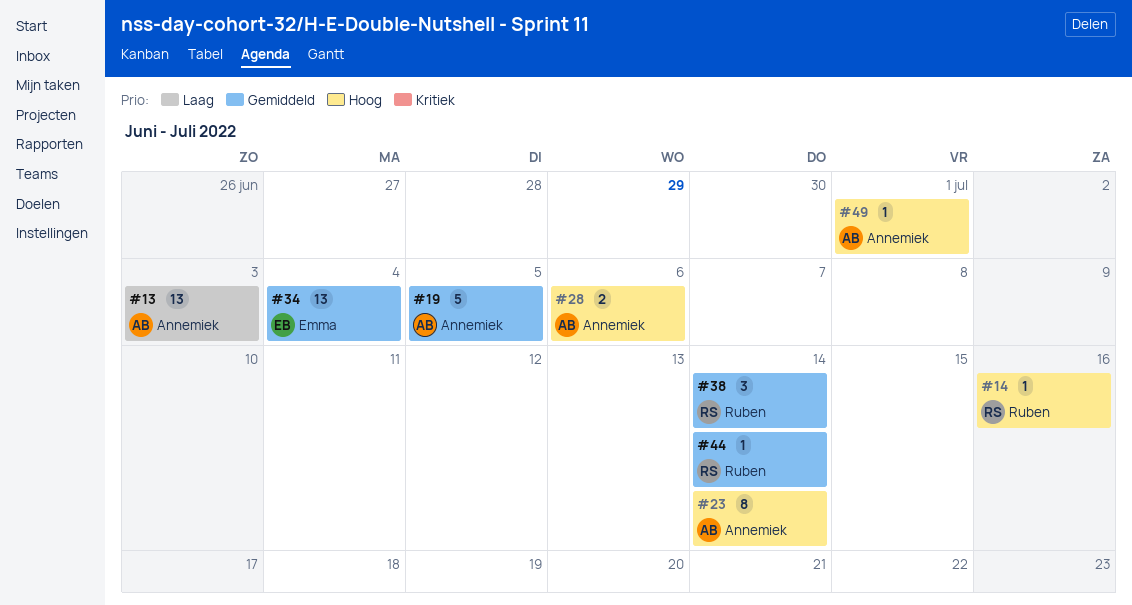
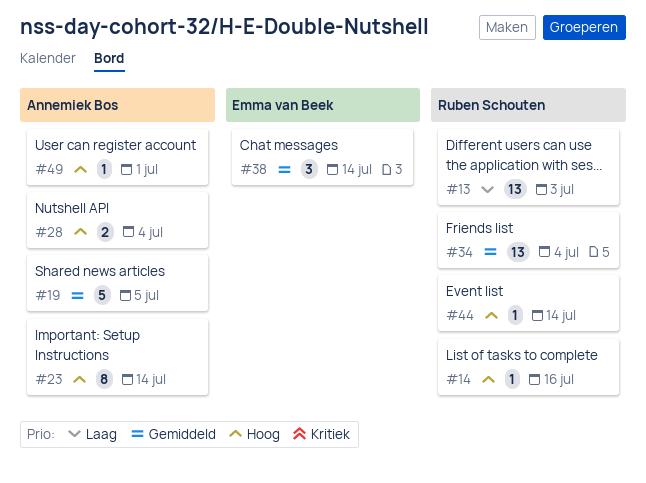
#13, owner: Annemiek Bos -> Ruben Schouten
#28, due: Jul 6 -> Jul 4
#34, owner: Emma van Beek -> Ruben Schouten
#38, owner: Ruben Schouten -> Emma van Beek
#44, priority: Gemiddeld -> Hoog

